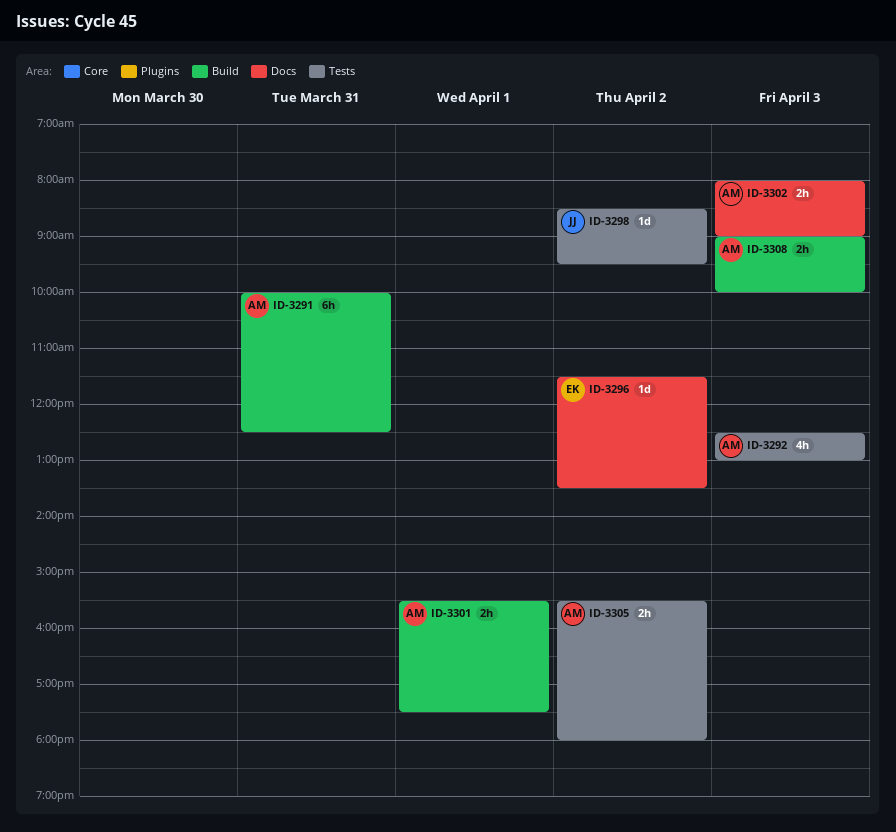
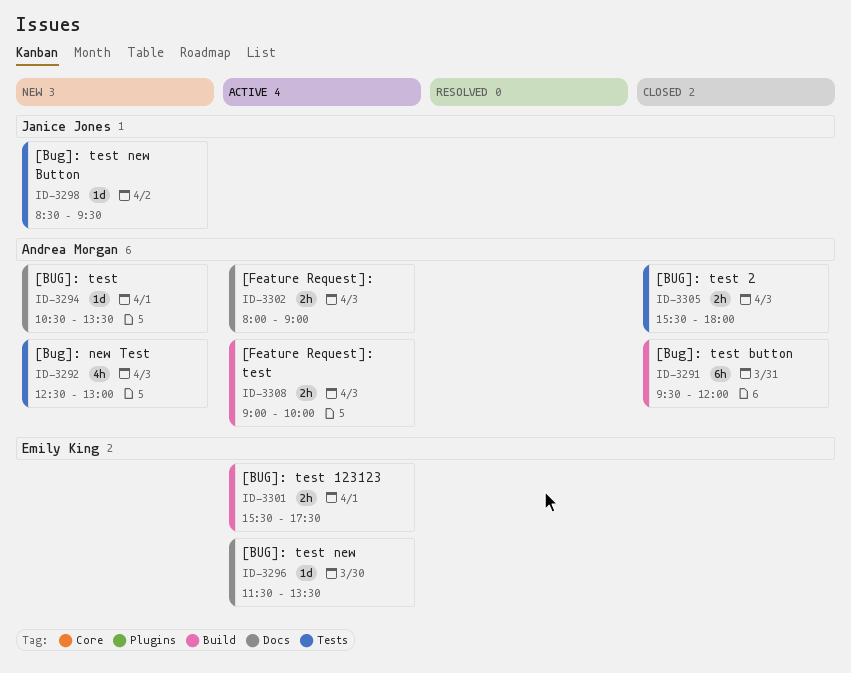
ID-3291, begins: 10:00 -> 09:30
ID-3291, ends: 12:30 -> 12:00
ID-3294: none -> present
ID-3296, day: Apr 2 -> Mar 30
ID-3301, owner: Andrea Morgan -> Emily King
ID-3305, day: Apr 2 -> Apr 3

